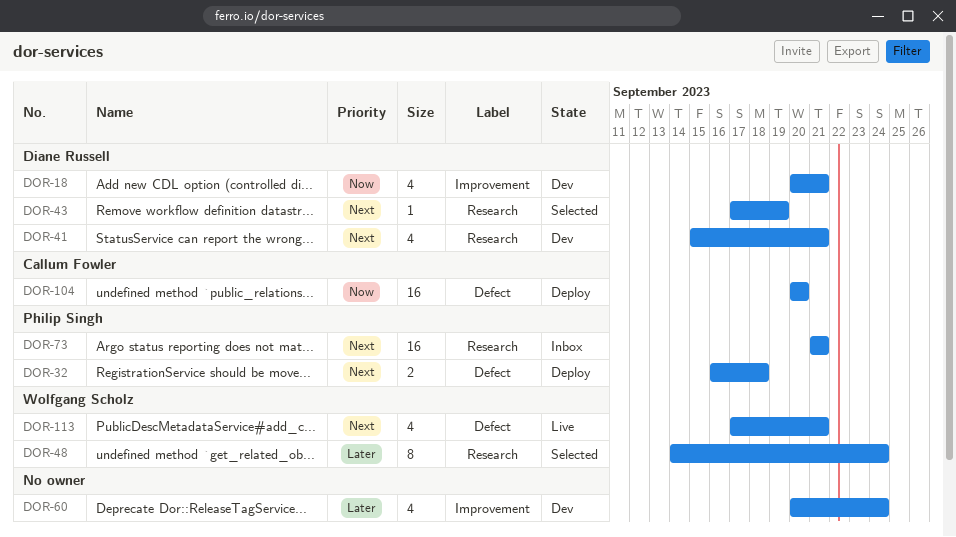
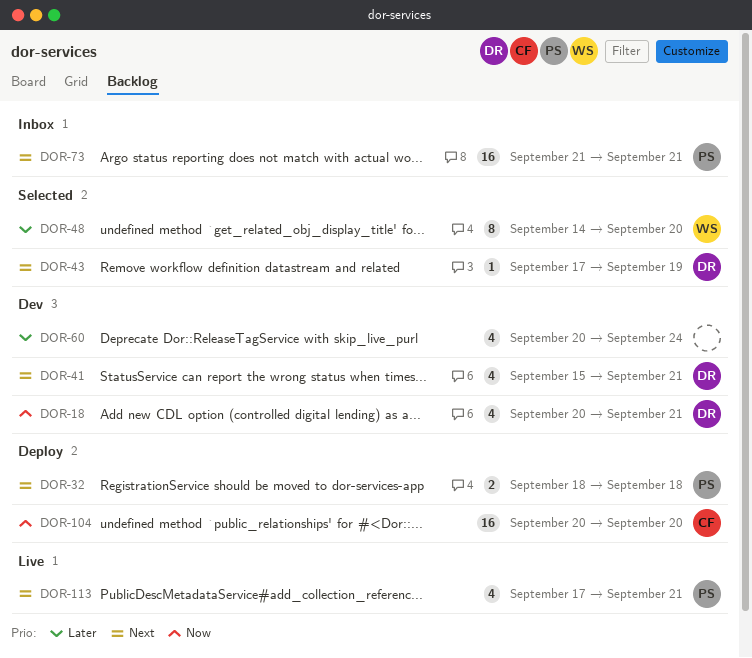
DOR-32, start: Sep 16 -> Sep 18
DOR-48, due: Sep 24 -> Sep 20
DOR-113, owner: Wolfgang Scholz -> Philip Singh

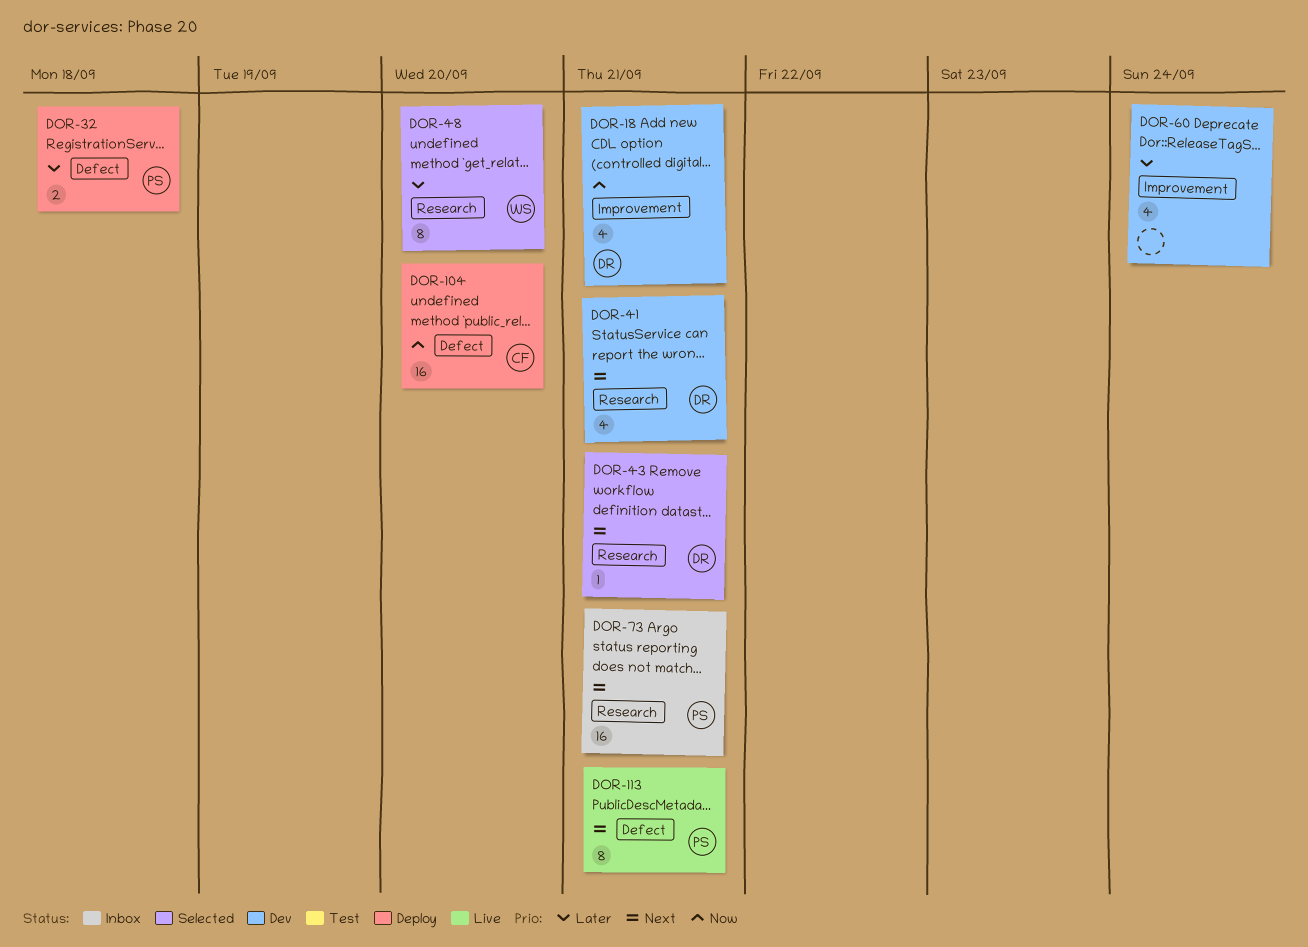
DOR-32, priority: Next -> Later
DOR-43, due: Sep 19 -> Sep 21
DOR-113, estimate: 4 -> 8

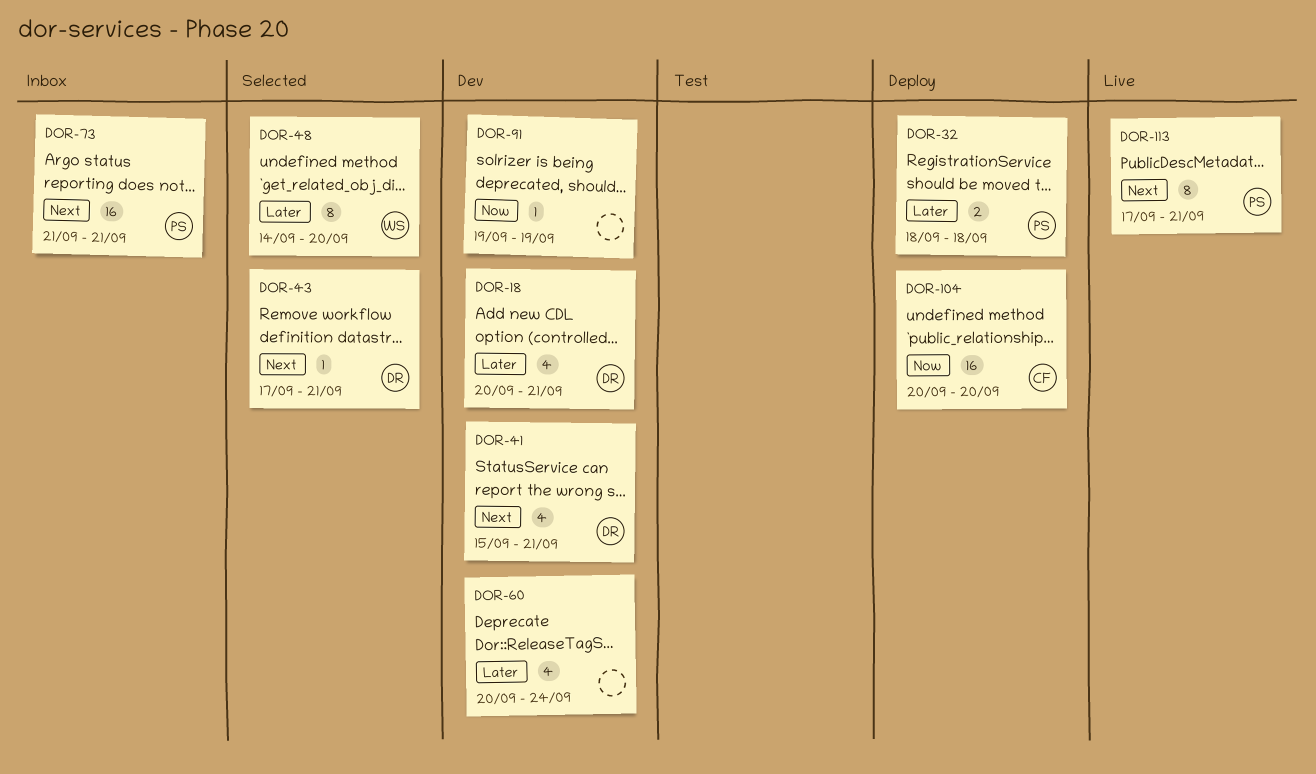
DOR-18, priority: Now -> Later
DOR-91: none -> present

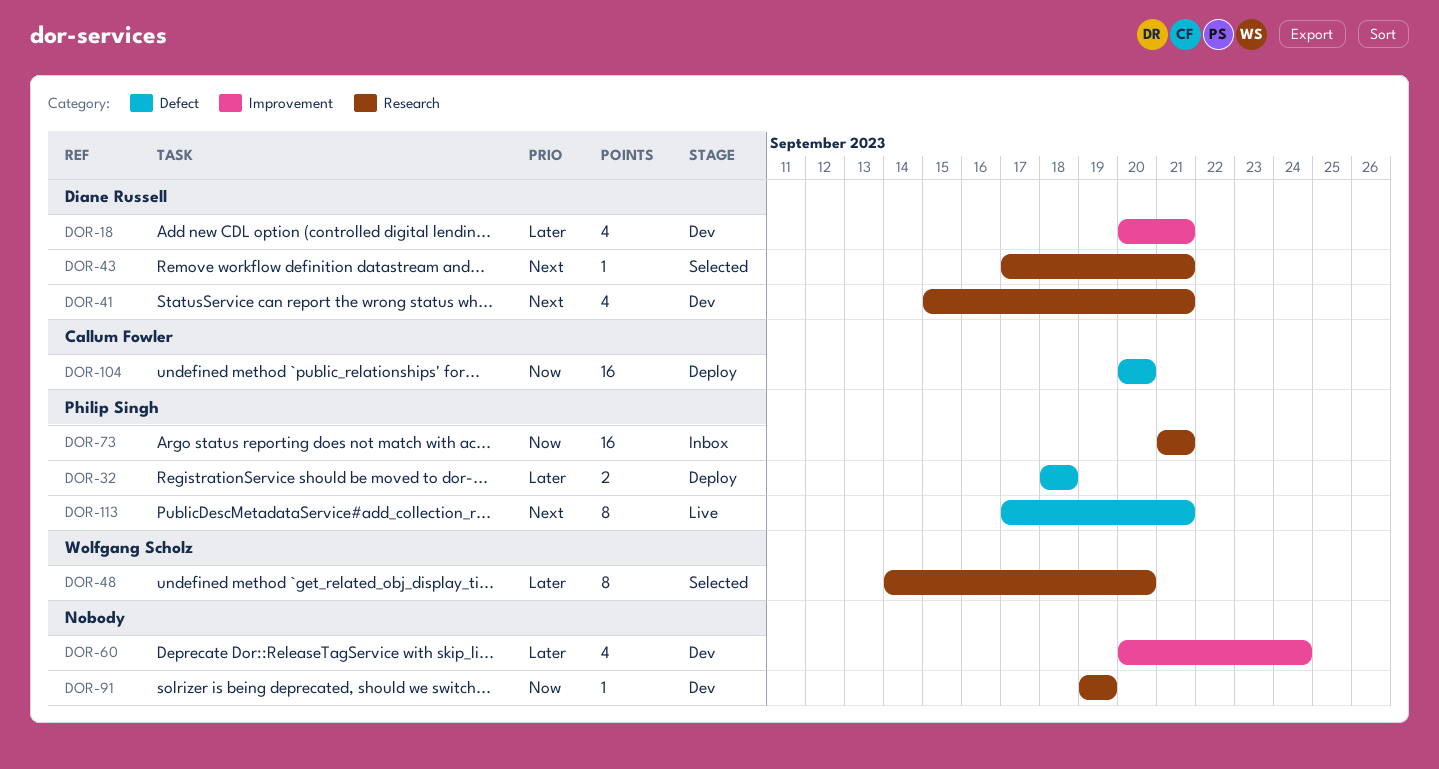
DOR-73, priority: Next -> Now

